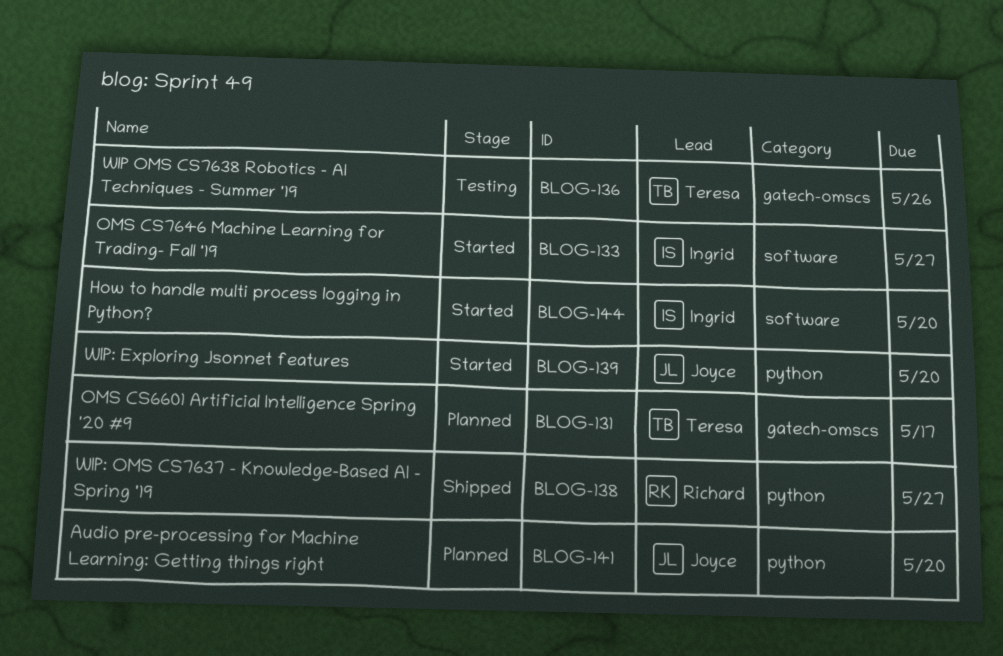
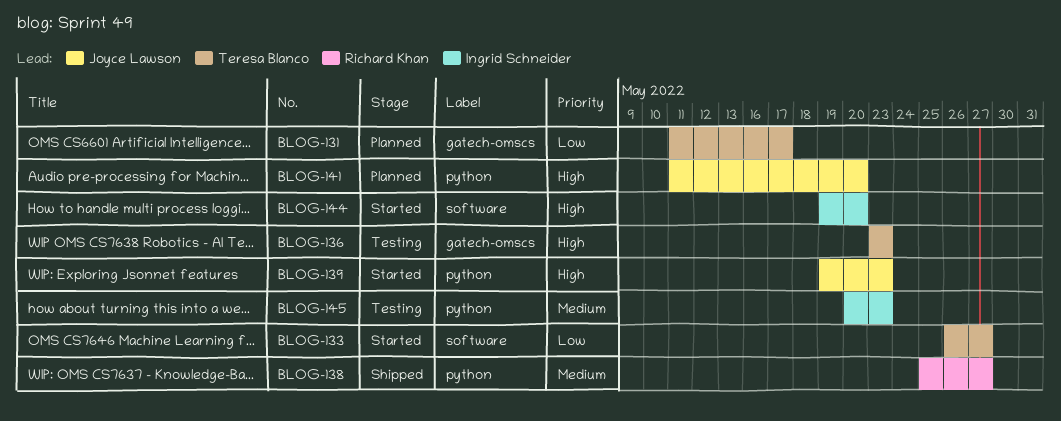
BLOG-133, owner: Ingrid Schneider -> Teresa Blanco
BLOG-136, due: May 26 -> May 23
BLOG-139, due: May 20 -> May 23
BLOG-145: none -> present

